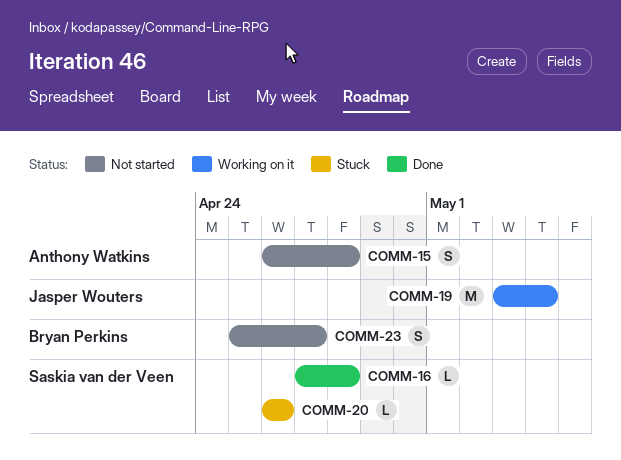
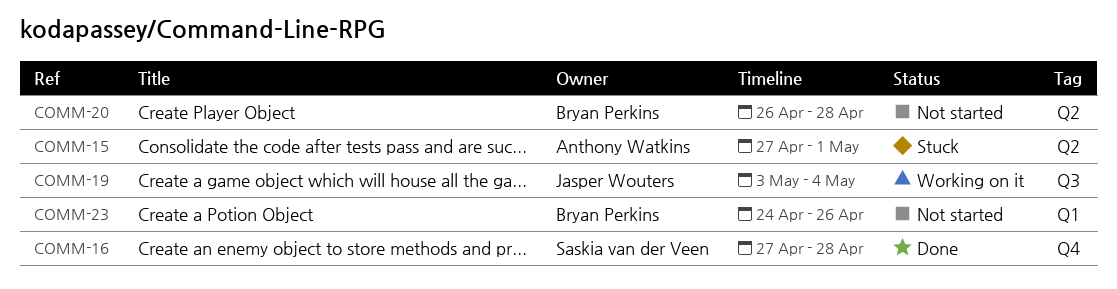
COMM-15, status: Not started -> Stuck
COMM-15, start: Apr 26 -> Apr 27
COMM-15, due: Apr 28 -> May 1
COMM-20, status: Stuck -> Not started
COMM-20, owner: Saskia van der Veen -> Bryan Perkins
COMM-20, due: Apr 26 -> Apr 28
COMM-23, start: Apr 25 -> Apr 24
COMM-23, due: Apr 27 -> Apr 26

